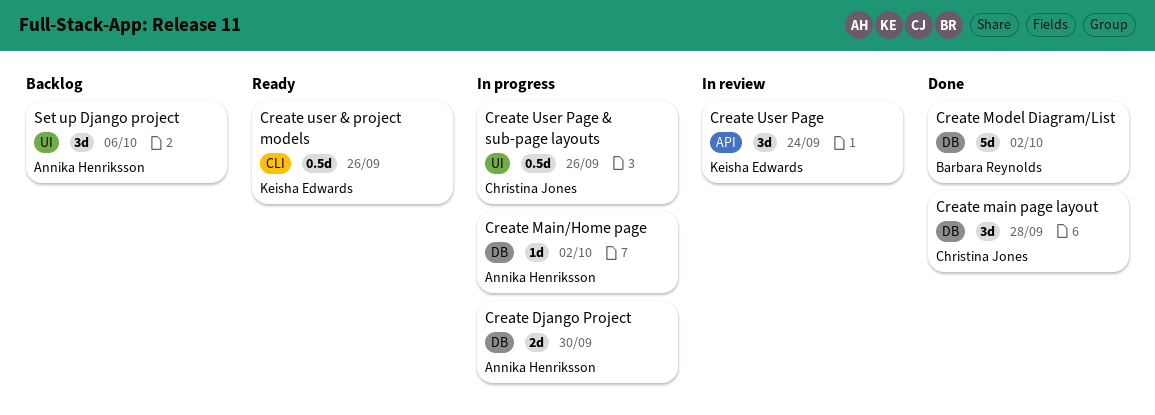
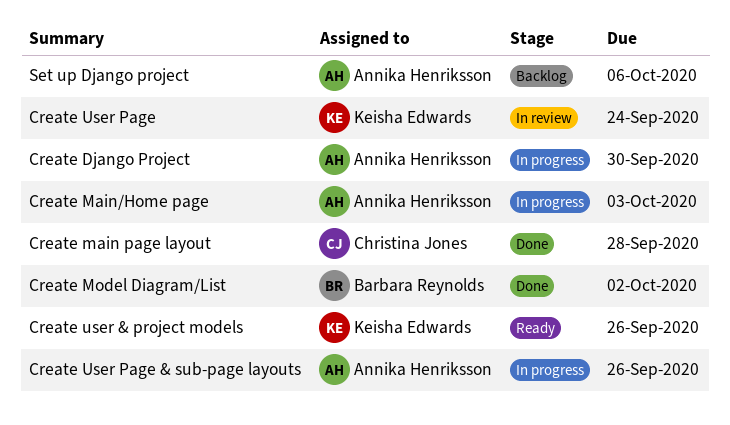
Create Main/Home page, due: Oct 2 -> Oct 3
Create User Page & sub-page layouts, owner: Christina Jones -> Annika Henriksson

